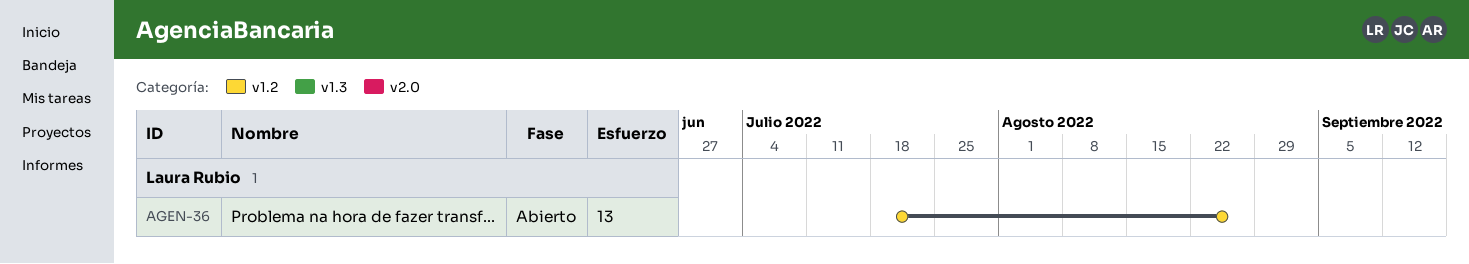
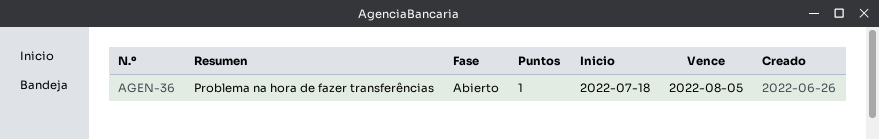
AGEN-36, estimate: 13 -> 1
AGEN-36, due: Aug 26 -> Aug 5

